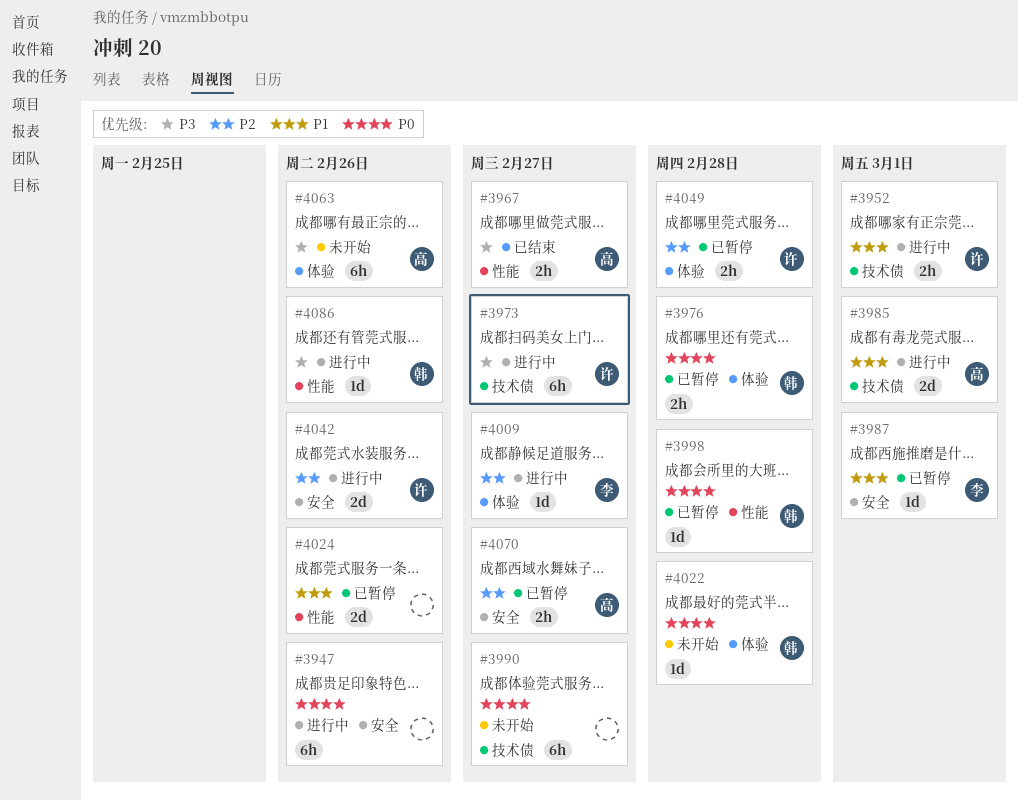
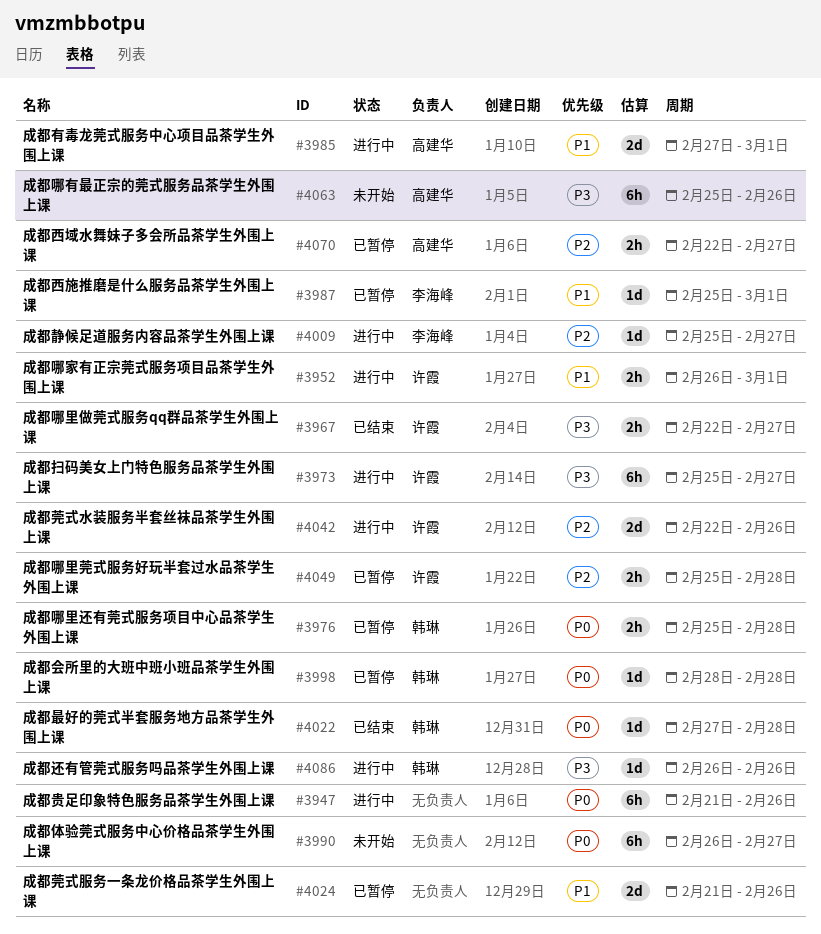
#3967, owner: 高建华 -> 许霞
#4022, status: 未开始 -> 已结束

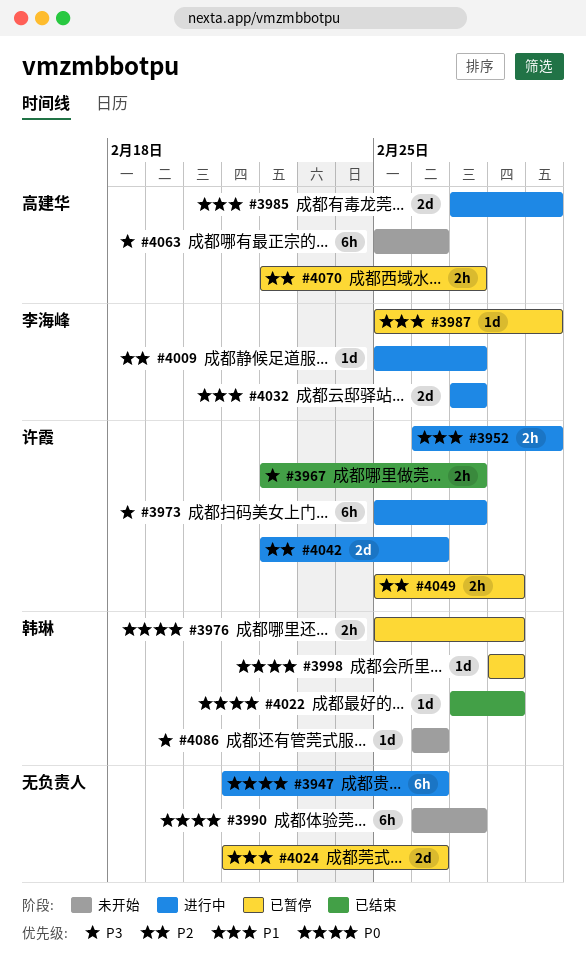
#4032: none -> present
#4086, status: 进行中 -> 未开始

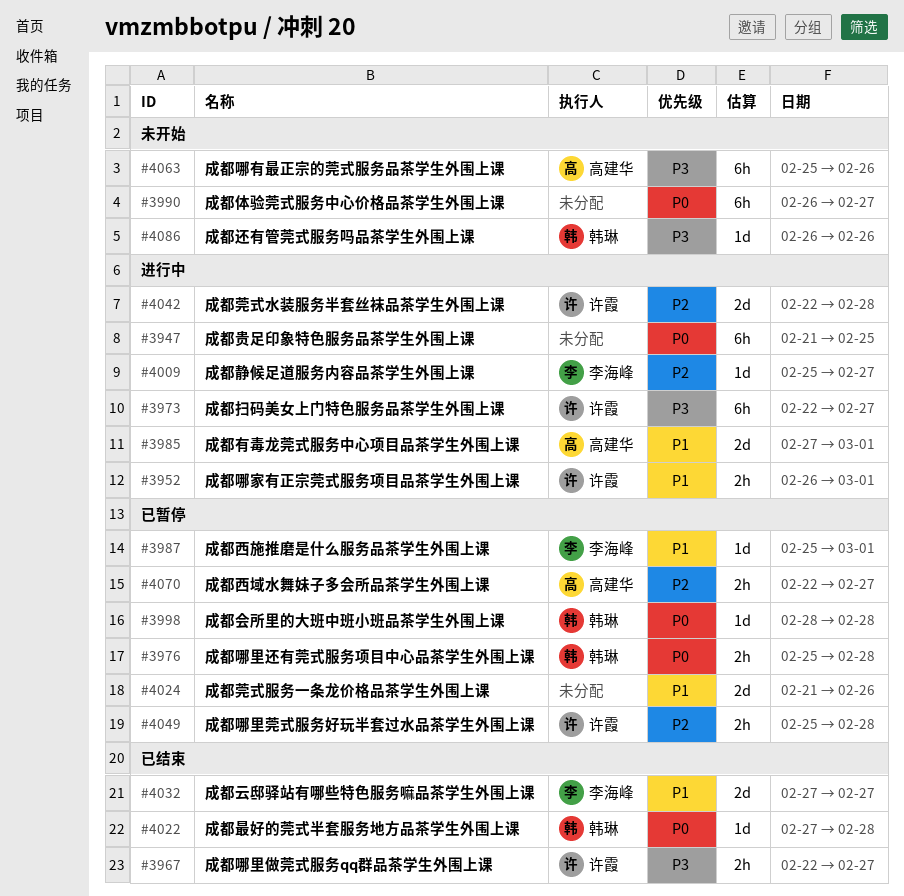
#3947, due: Feb 26 -> Feb 25
#3973, start: Feb 25 -> Feb 22
#4032, status: 进行中 -> 已结束
#4042, due: Feb 26 -> Feb 28

